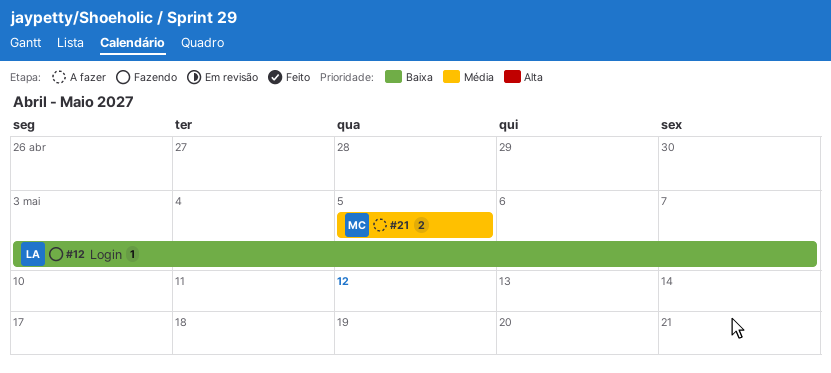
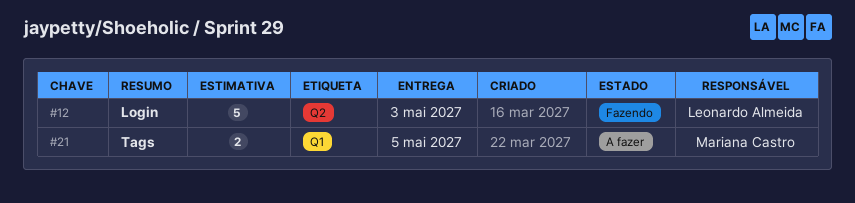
#12, estimate: 1 -> 5
#12, due: May 7 -> May 3

